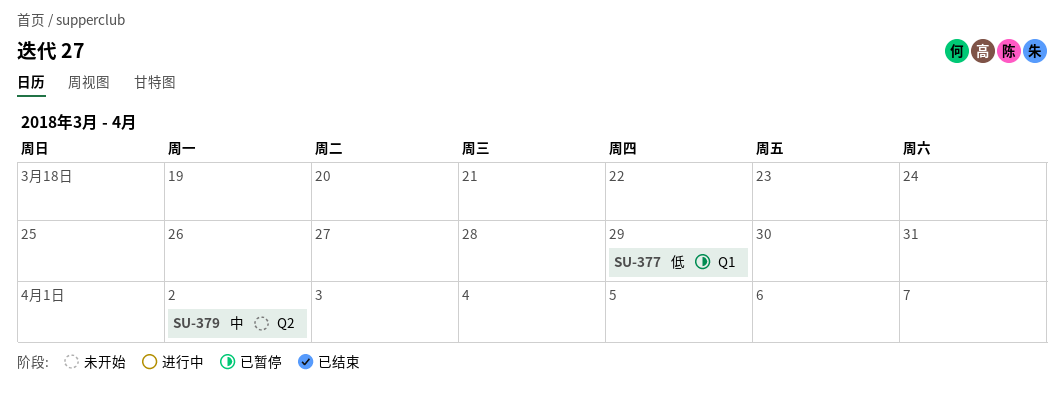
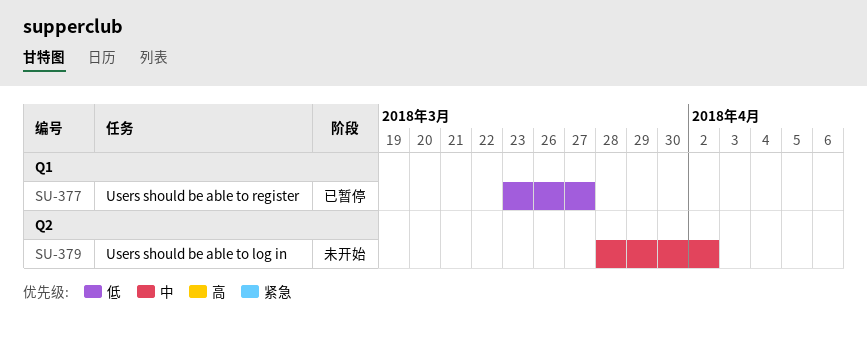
SU-377, due: Mar 29 -> Mar 27

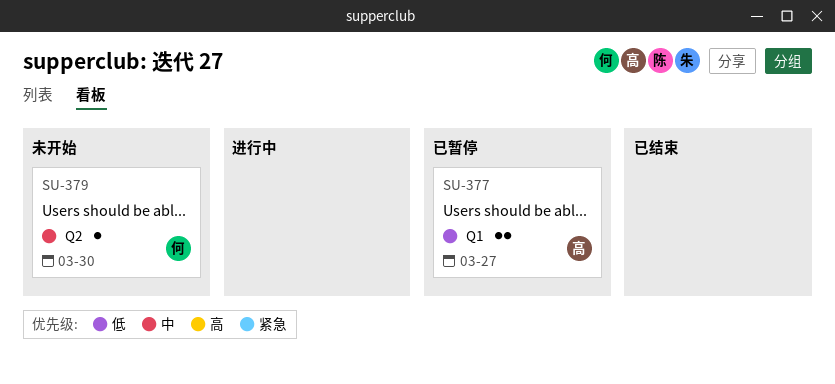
SU-379, due: Apr 2 -> Mar 30

